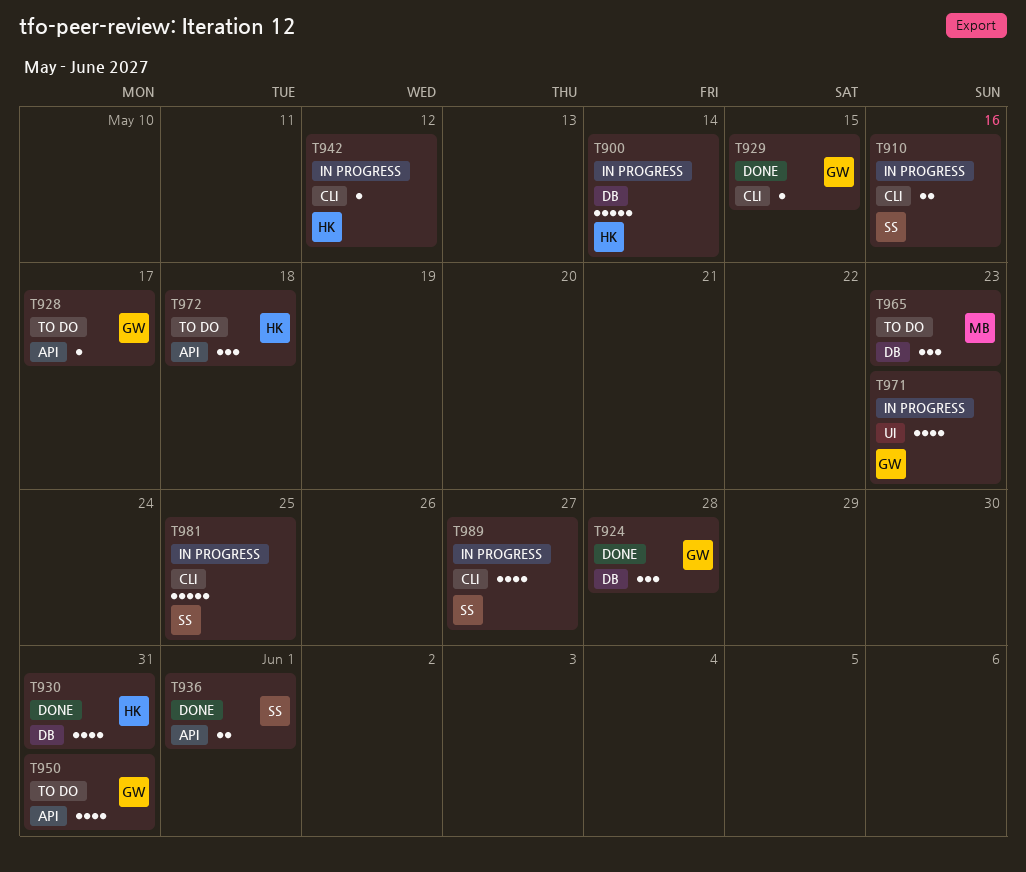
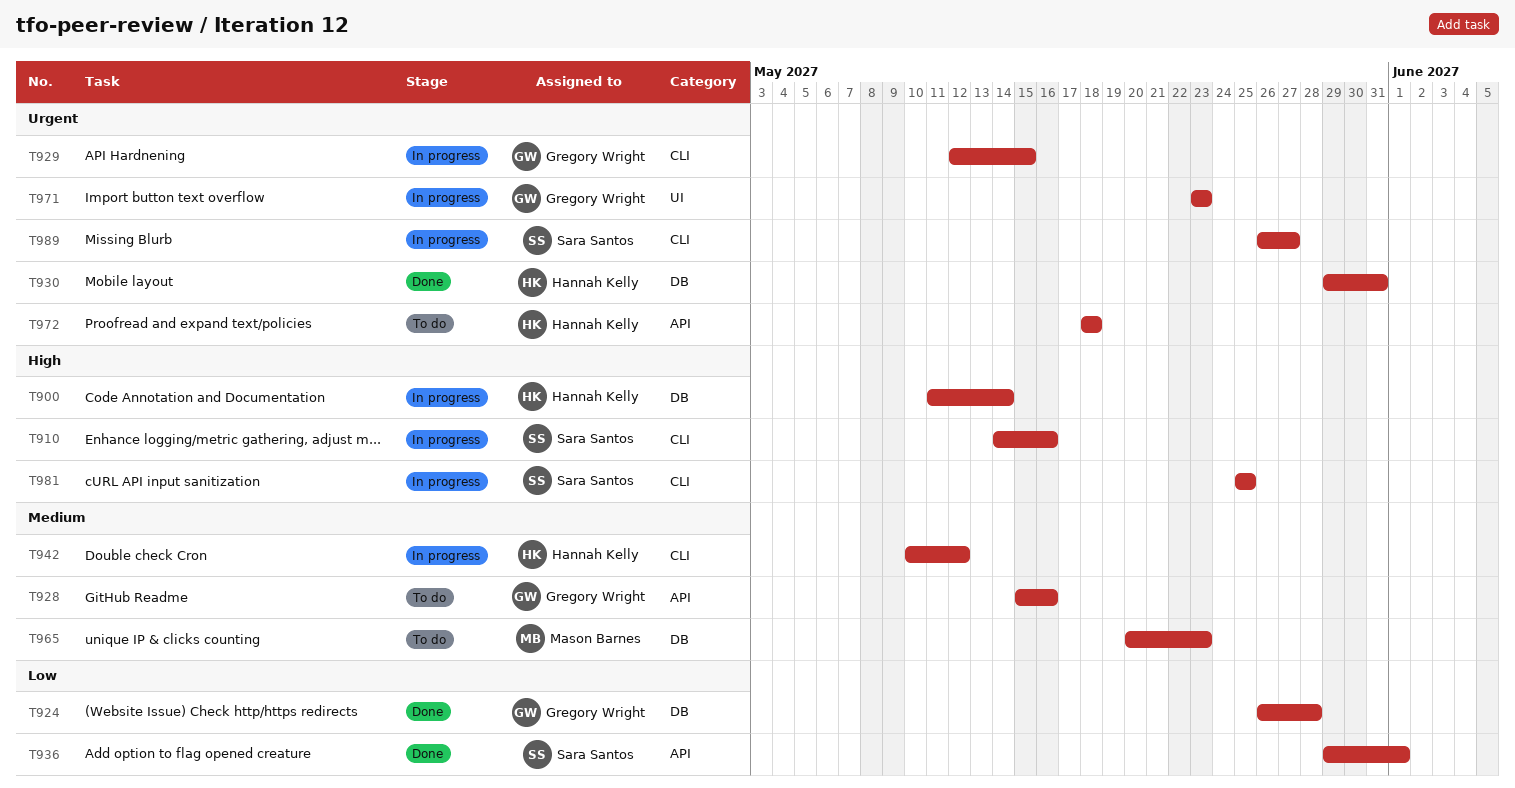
T928, due: May 17 -> May 16
T929, status: Done -> In progress
T950: present -> none

